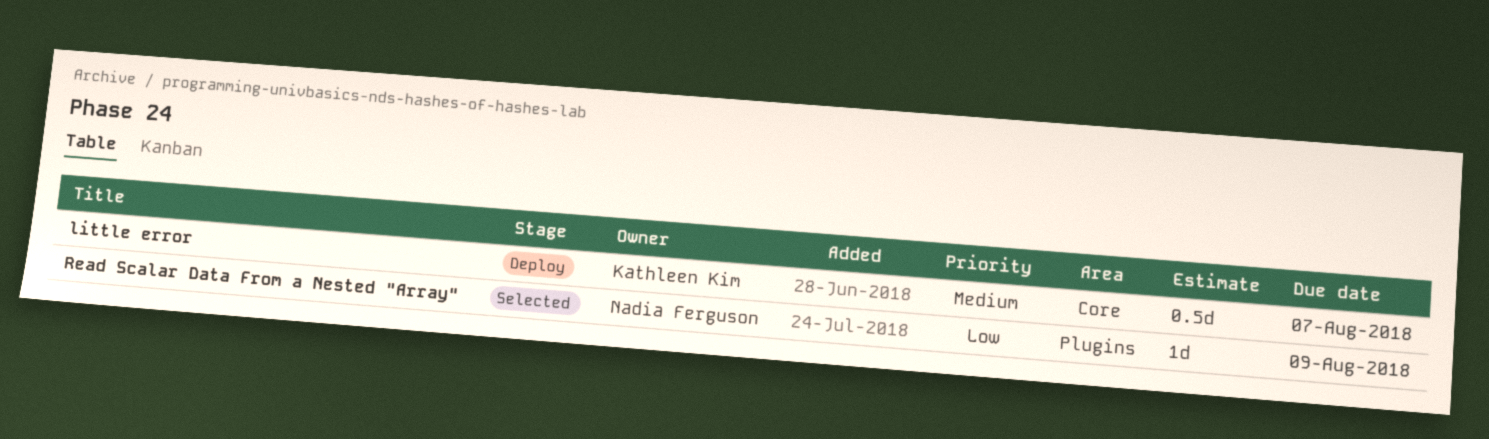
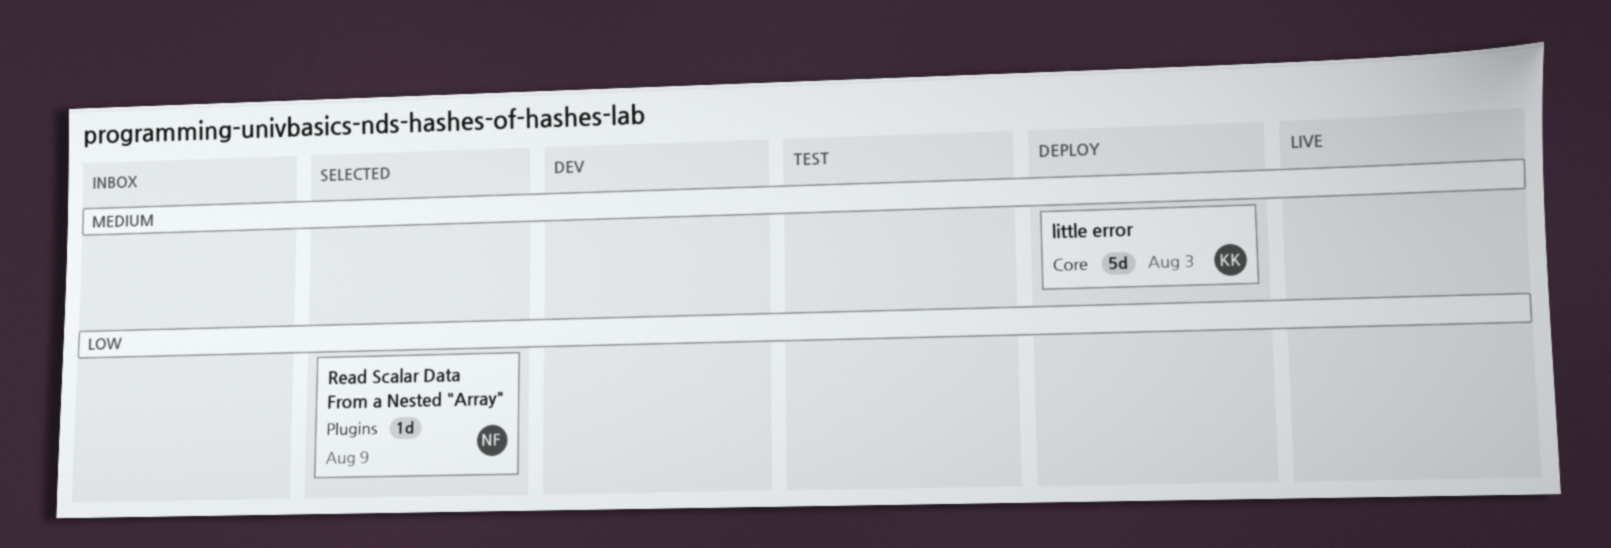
little error, estimate: 0.5d -> 5d
little error, due: Aug 7 -> Aug 3

